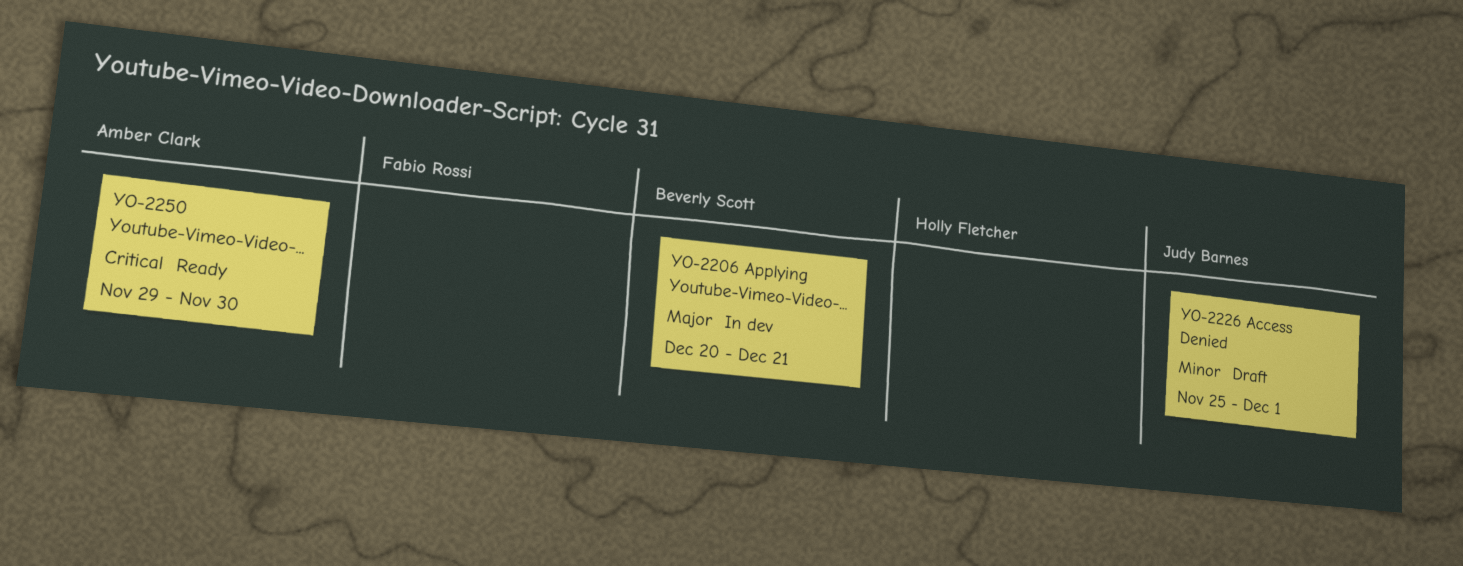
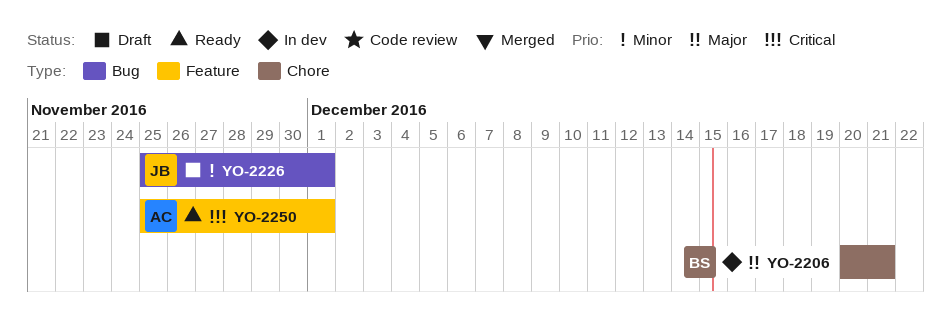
YO-2250, start: Nov 29 -> Nov 25
YO-2250, due: Nov 30 -> Dec 1

